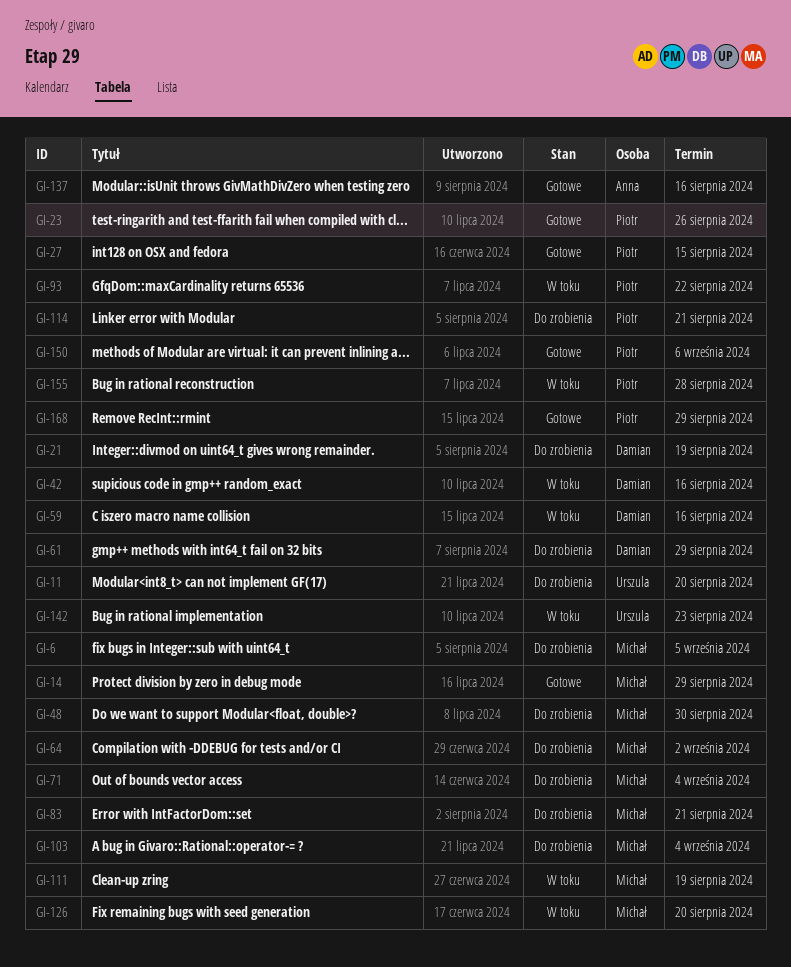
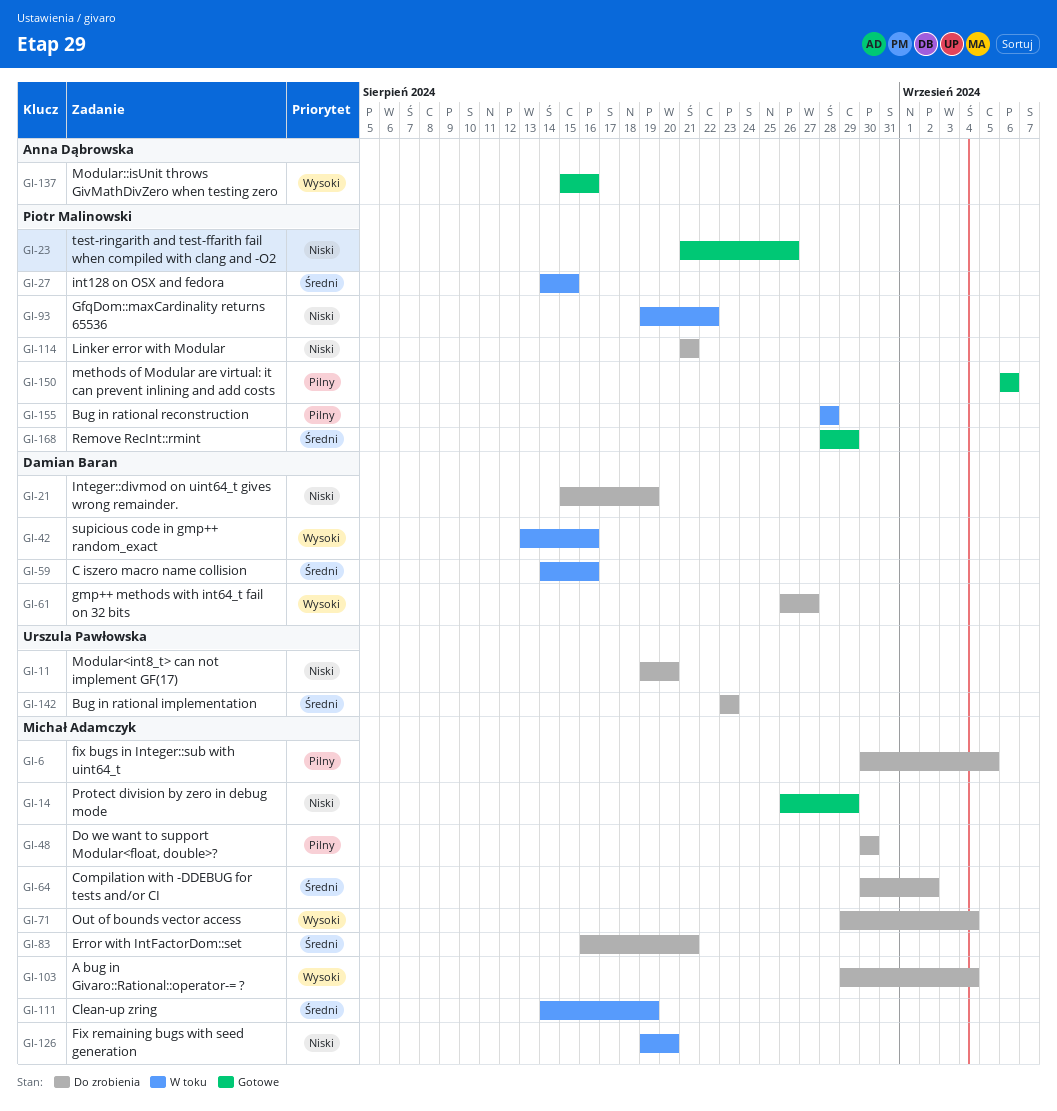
GI-27, status: Gotowe -> W toku
GI-61, due: Aug 29 -> Aug 27
GI-142, status: W toku -> Do zrobienia

